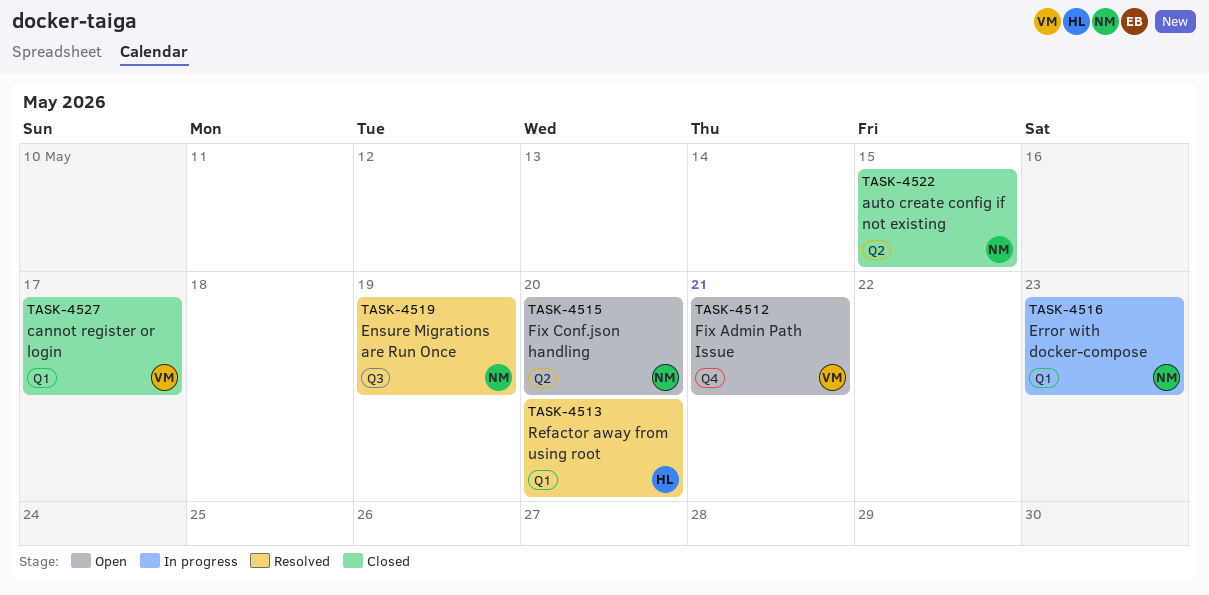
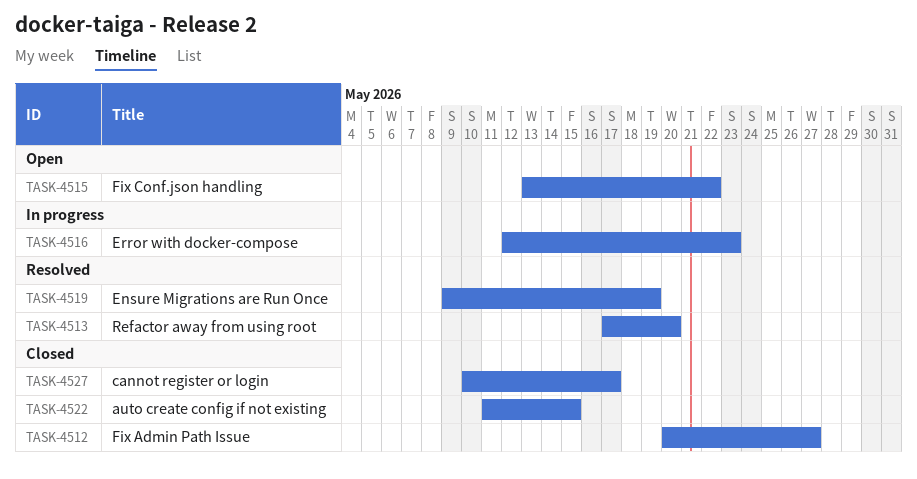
TASK-4512, status: Open -> Closed
TASK-4512, due: May 21 -> May 27
TASK-4515, due: May 20 -> May 22

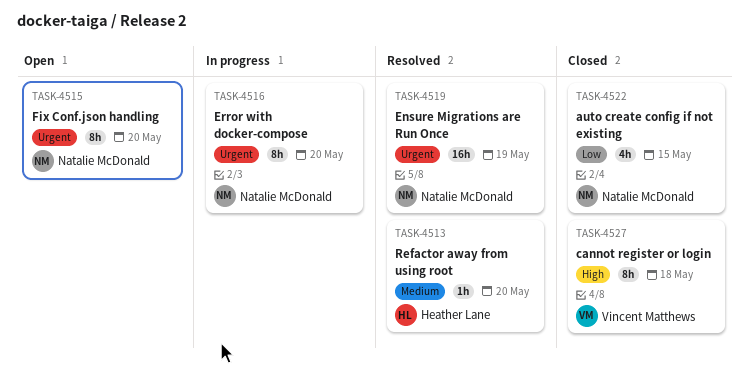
TASK-4512: present -> none
TASK-4515, due: May 22 -> May 20
TASK-4516, due: May 23 -> May 20
TASK-4527, due: May 17 -> May 18

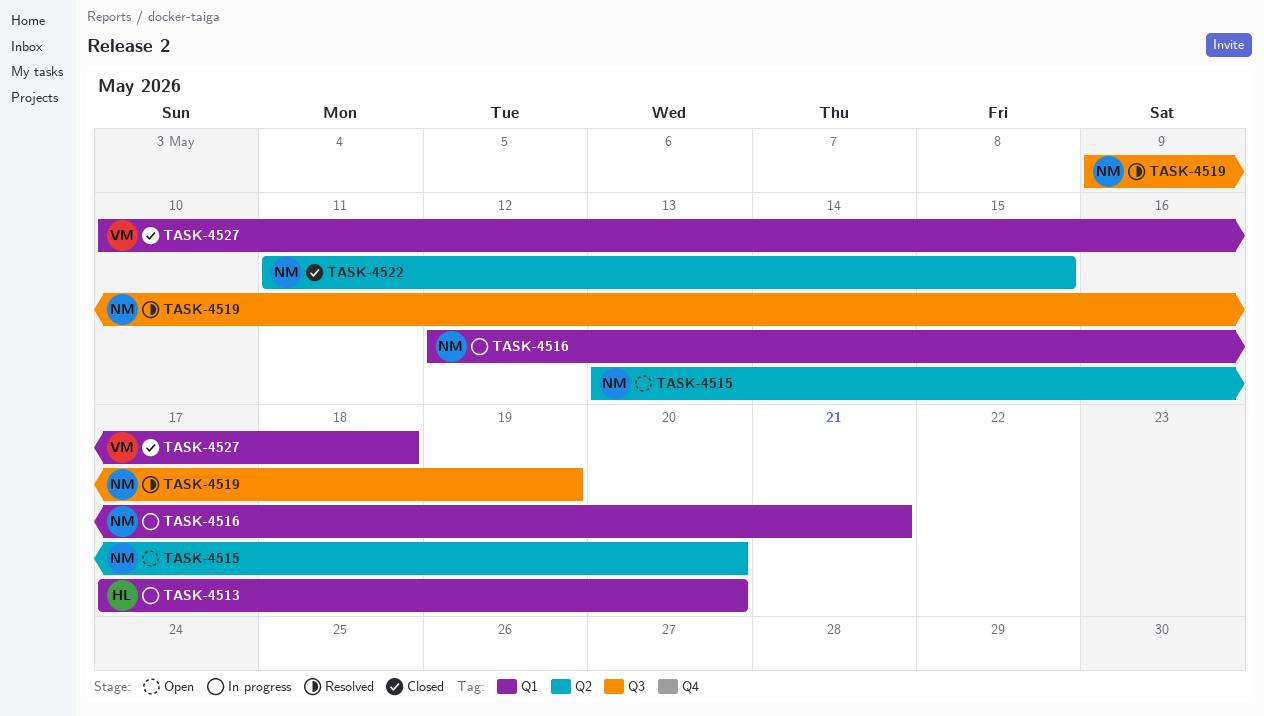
TASK-4513, status: Resolved -> In progress
TASK-4516, due: May 20 -> May 21

